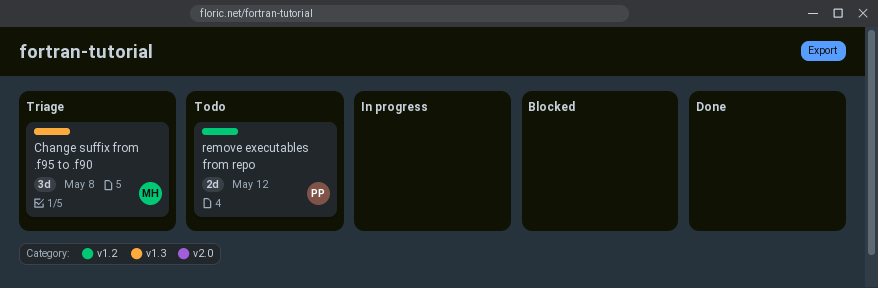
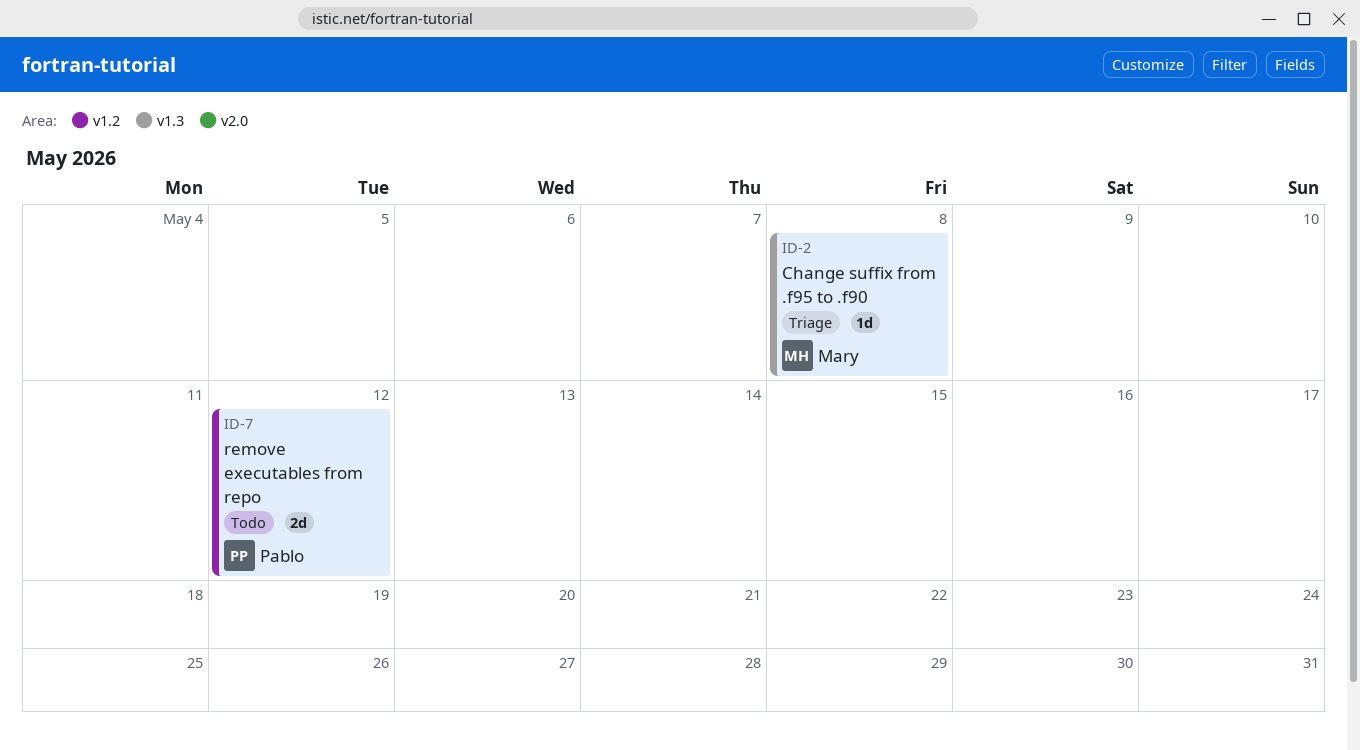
Change suffix from .f95 to .f90, estimate: 3d -> 1d

